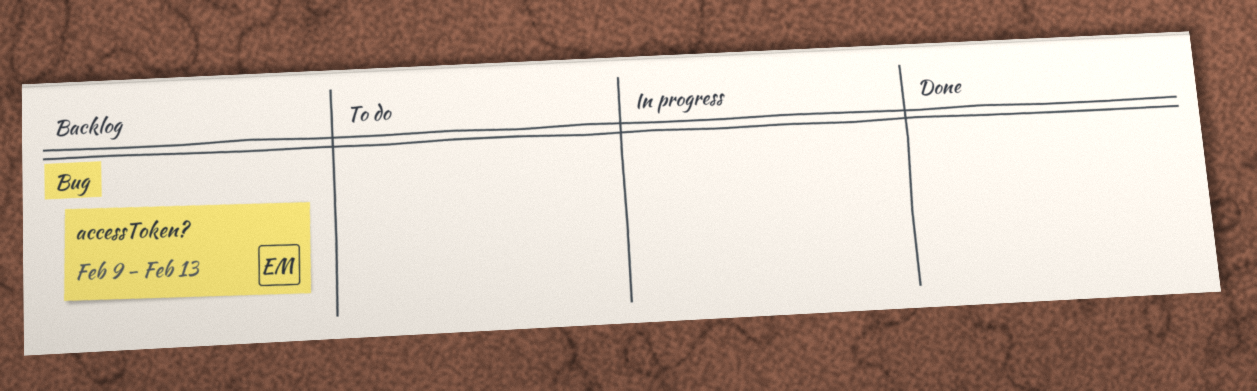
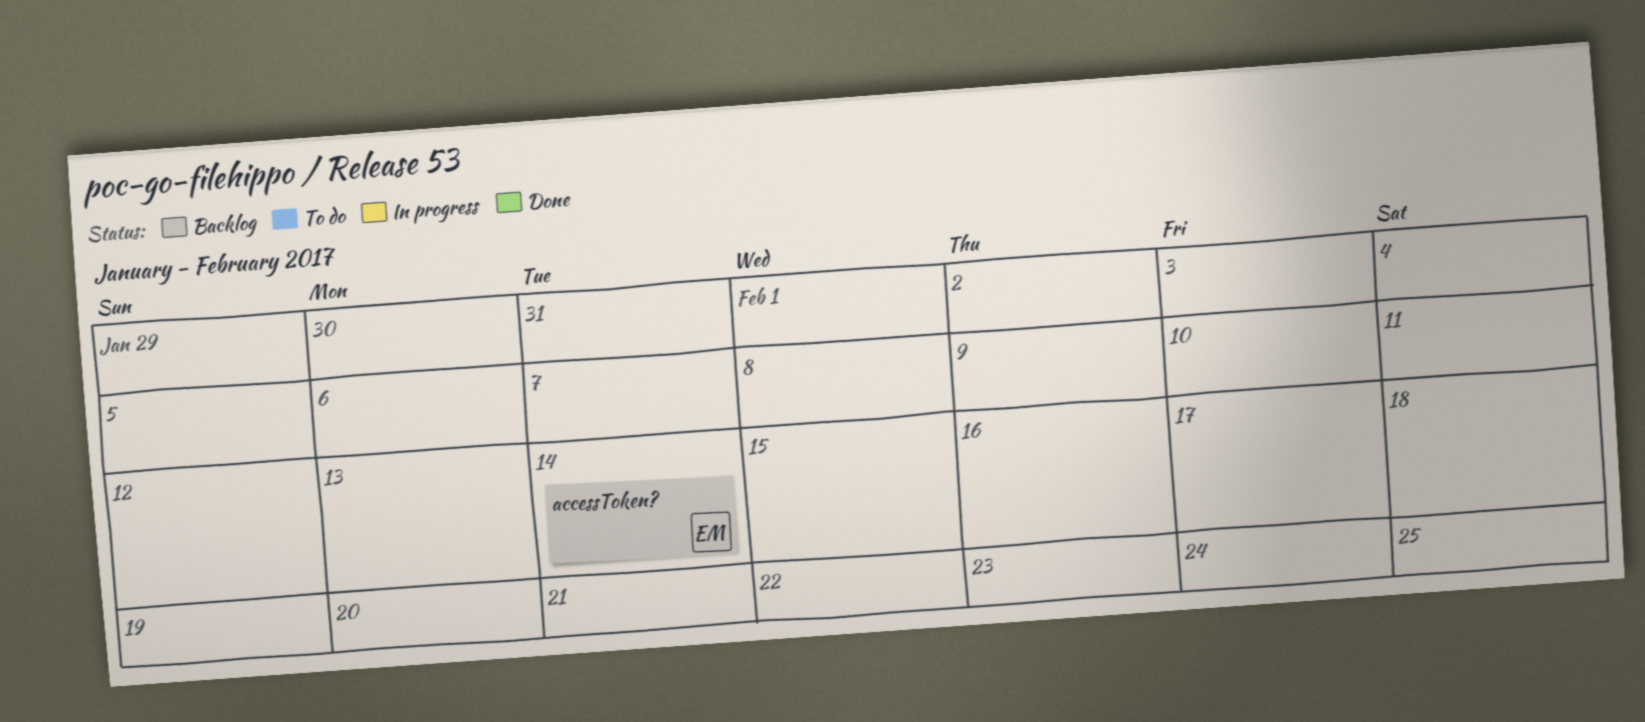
accessToken?, due: Feb 13 -> Feb 14

